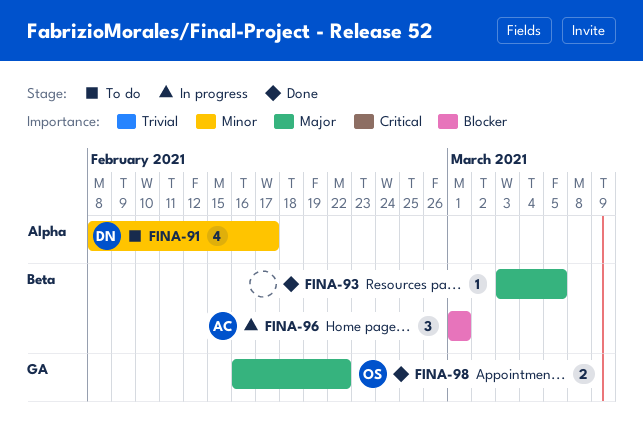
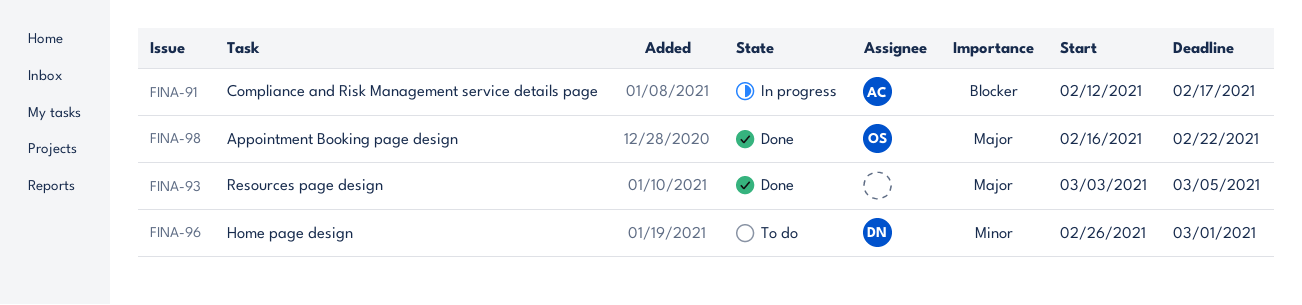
FINA-91, status: To do -> In progress
FINA-91, owner: DN -> AC
FINA-91, priority: Minor -> Blocker
FINA-91, start: Feb 8 -> Feb 12
FINA-96, status: In progress -> To do
FINA-96, owner: AC -> DN
FINA-96, priority: Blocker -> Minor
FINA-96, start: Mar 1 -> Feb 26

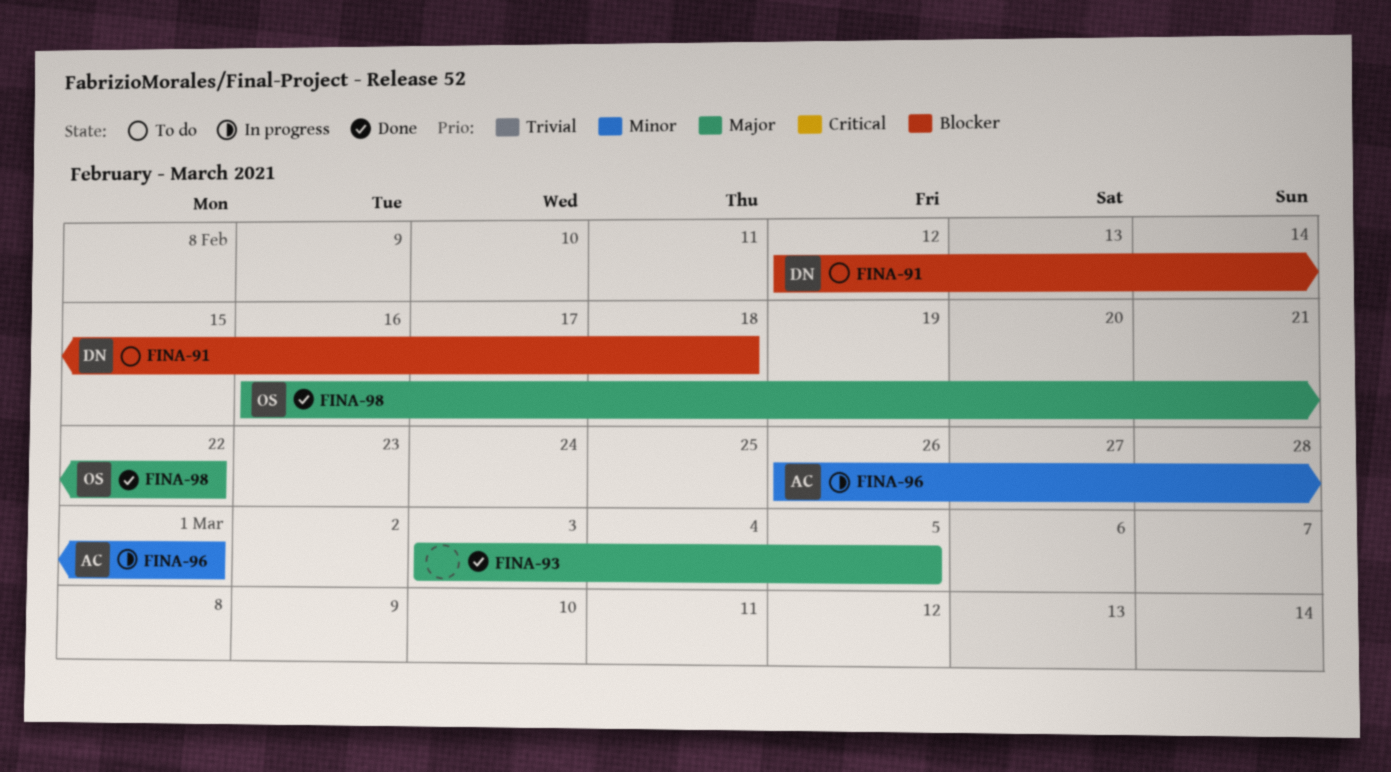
FINA-91, status: In progress -> To do
FINA-91, owner: AC -> DN
FINA-91, due: Feb 17 -> Feb 18
FINA-96, status: To do -> In progress
FINA-96, owner: DN -> AC

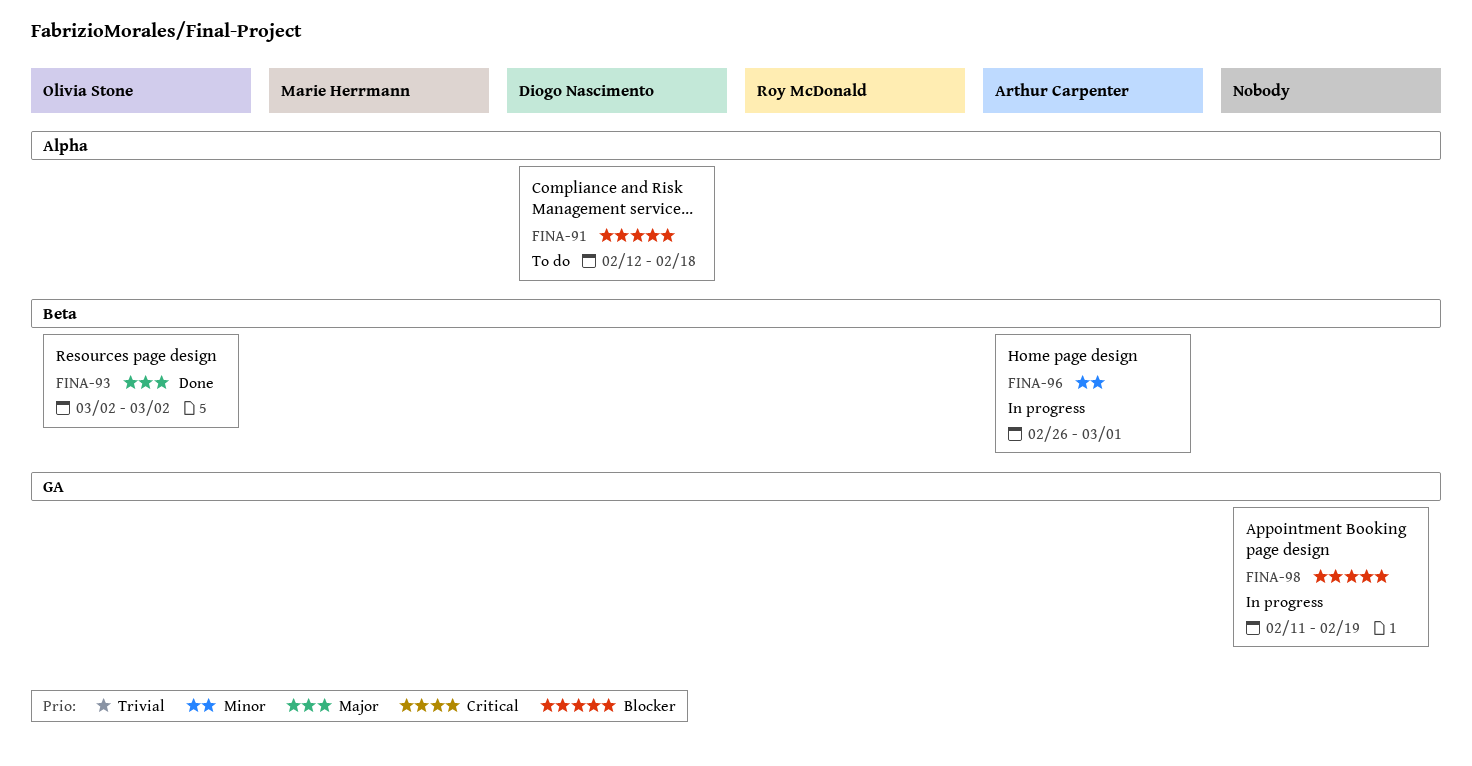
FINA-93, owner: none -> Olivia Stone
FINA-93, start: Mar 3 -> Mar 2
FINA-93, due: Mar 5 -> Mar 2
FINA-98, status: Done -> In progress
FINA-98, owner: Olivia Stone -> none
FINA-98, priority: Major -> Blocker
FINA-98, start: Feb 16 -> Feb 11
FINA-98, due: Feb 22 -> Feb 19

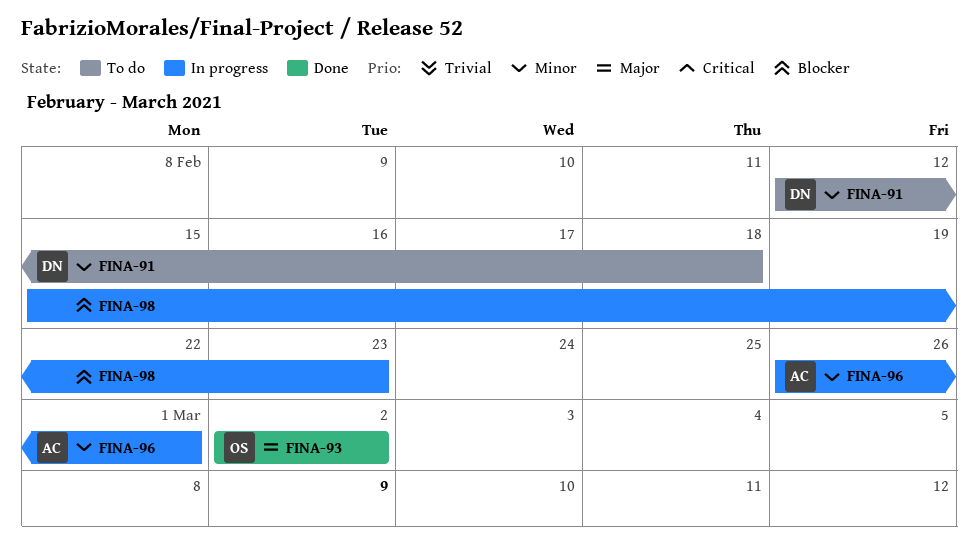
FINA-91, priority: Blocker -> Minor
FINA-98, start: Feb 11 -> Feb 15
FINA-98, due: Feb 19 -> Feb 23

